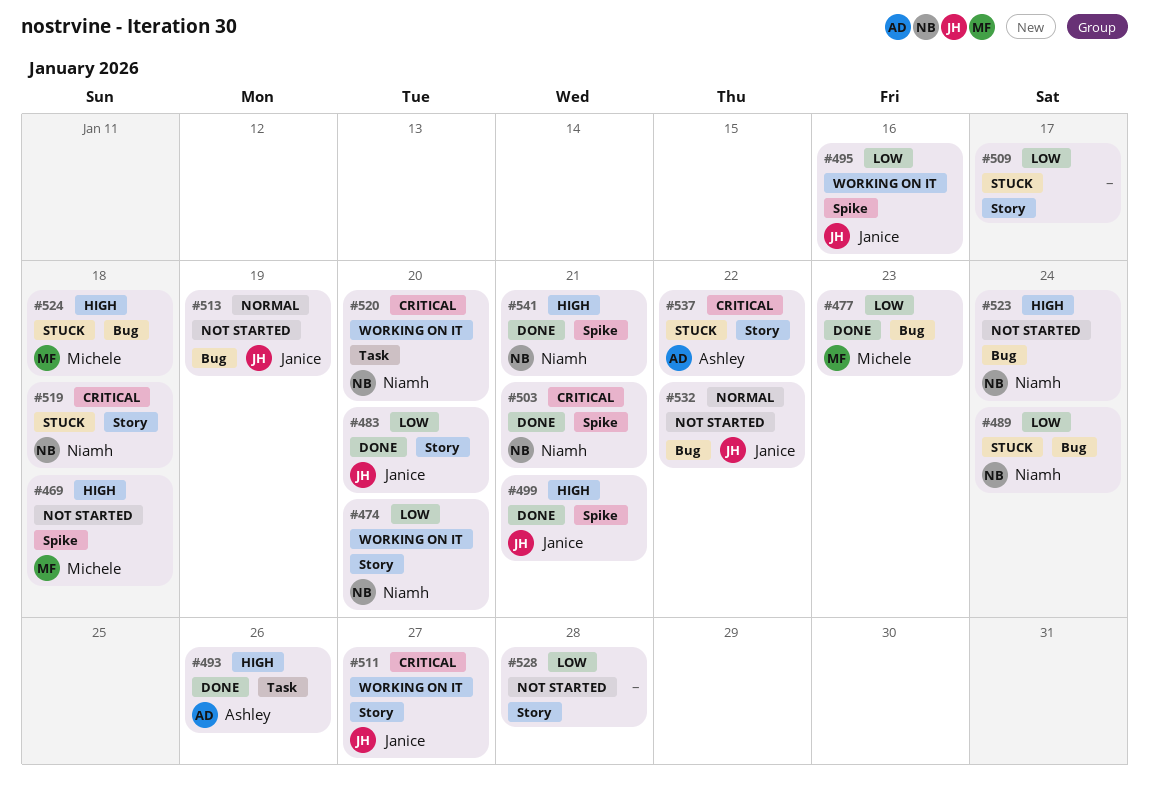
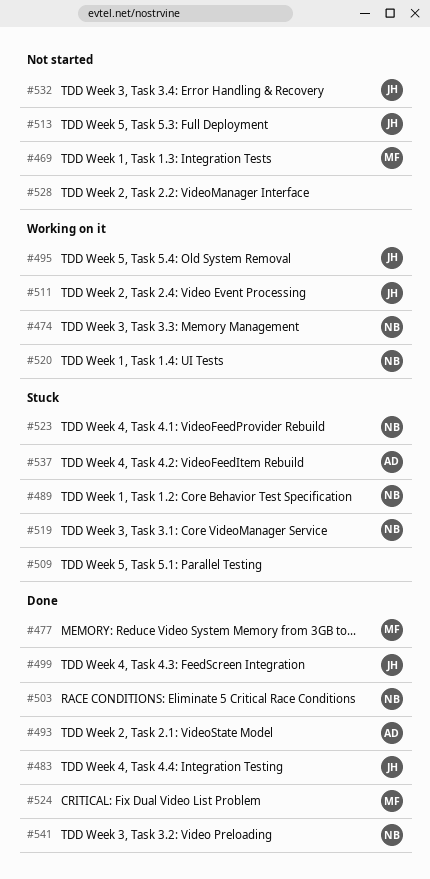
#523, status: Not started -> Stuck
#524, status: Stuck -> Done

